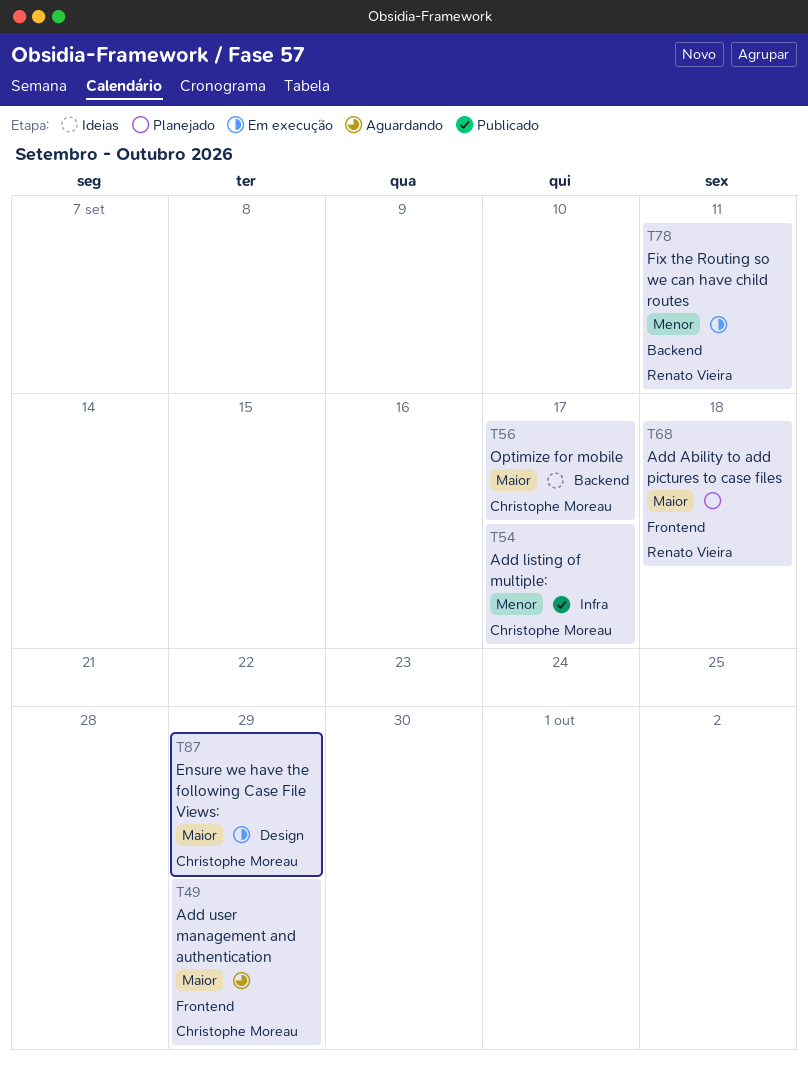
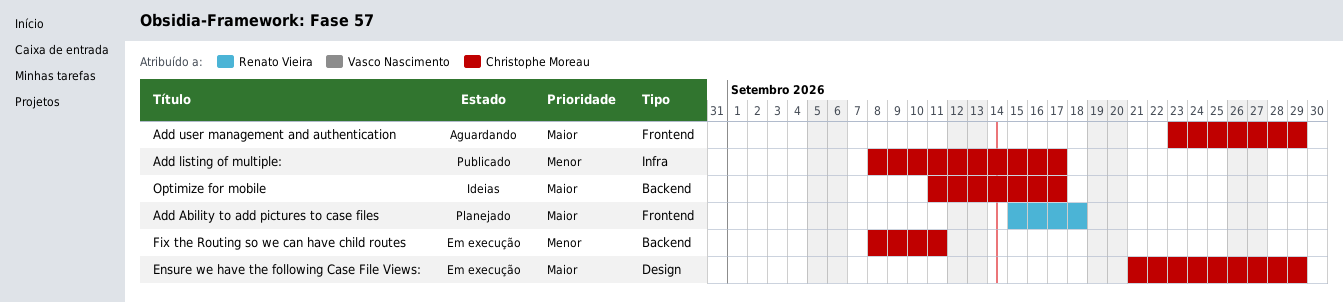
Fix the Routing so we can have child routes, owner: Renato Vieira -> Christophe Moreau

